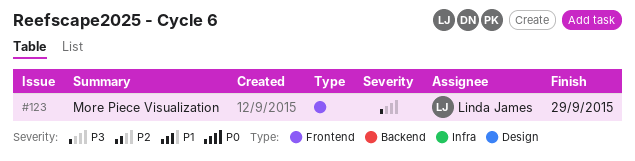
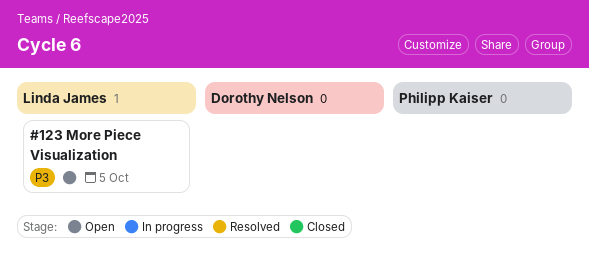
#123, due: Sep 29 -> Oct 5

